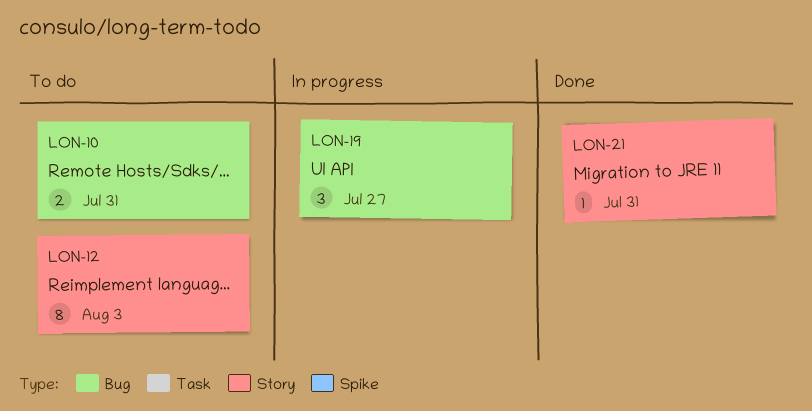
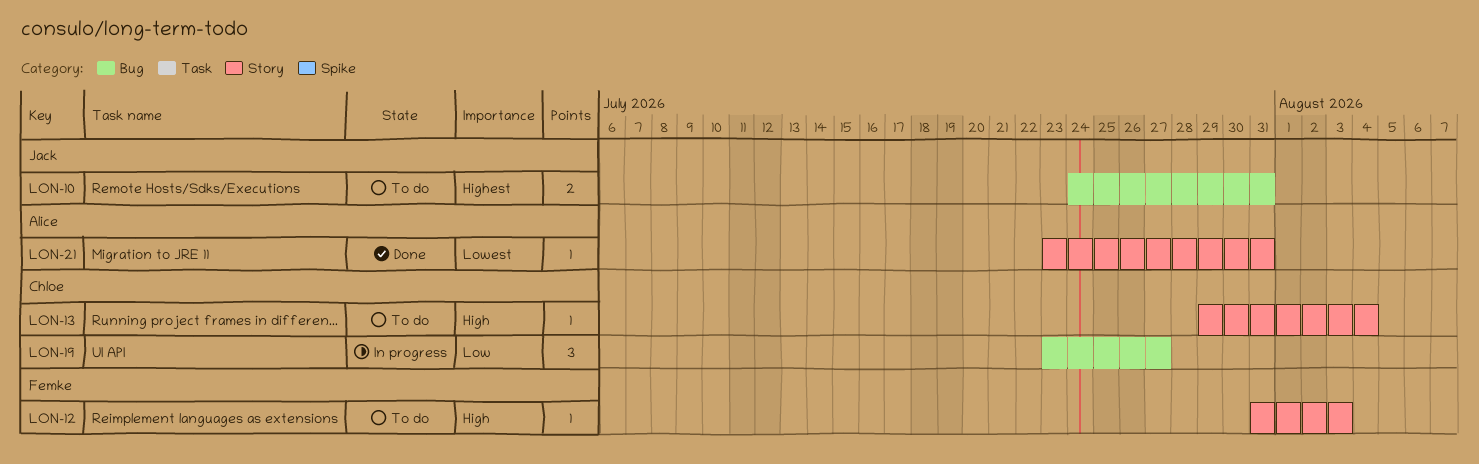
LON-12, estimate: 8 -> 1
LON-13: none -> present

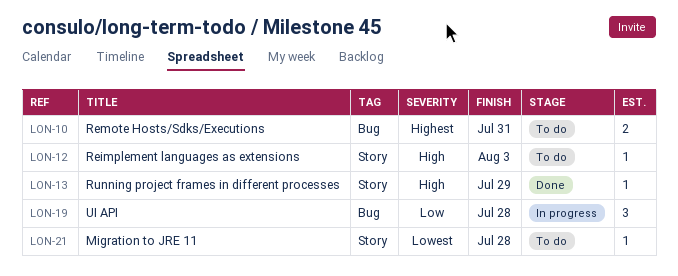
LON-13, status: To do -> Done
LON-13, due: Aug 4 -> Jul 29
LON-19, due: Jul 27 -> Jul 28
LON-21, status: Done -> To do
LON-21, due: Jul 31 -> Jul 28

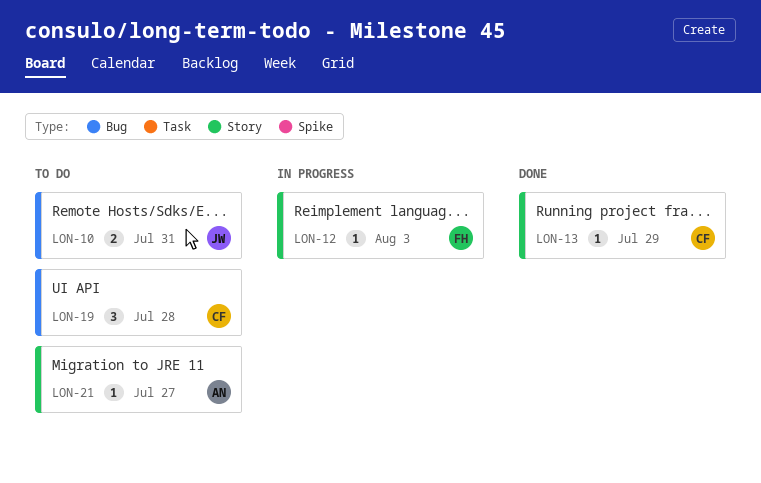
LON-12, status: To do -> In progress
LON-19, status: In progress -> To do
LON-21, due: Jul 28 -> Jul 27

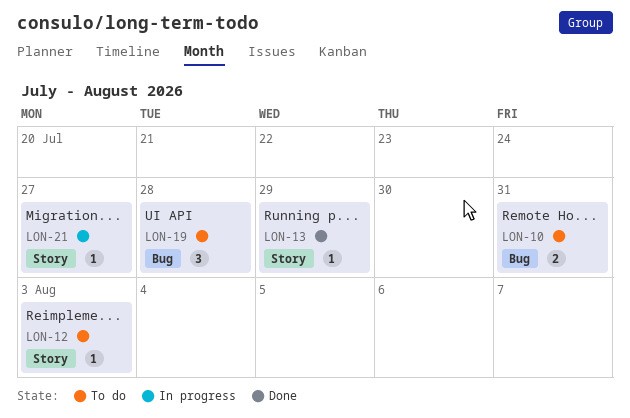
LON-12, status: In progress -> To do
LON-21, status: To do -> In progress

